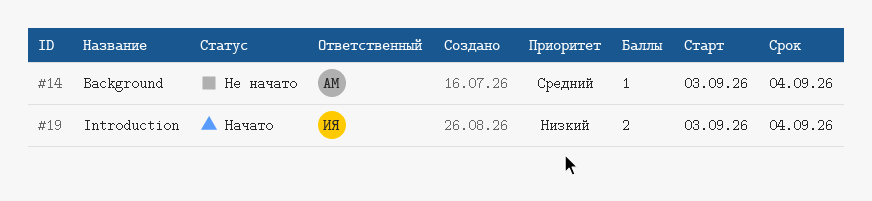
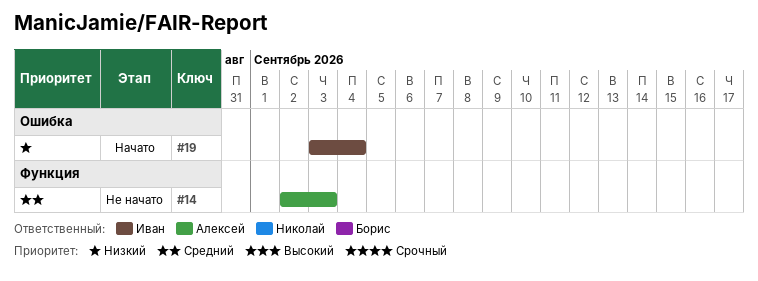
#14, start: Sep 3 -> Sep 2
#14, due: Sep 4 -> Sep 3

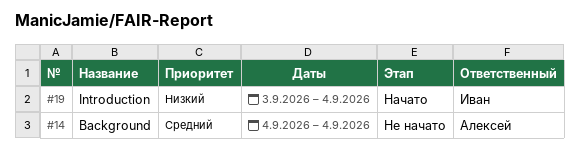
#14, start: Sep 2 -> Sep 4
#14, due: Sep 3 -> Sep 4

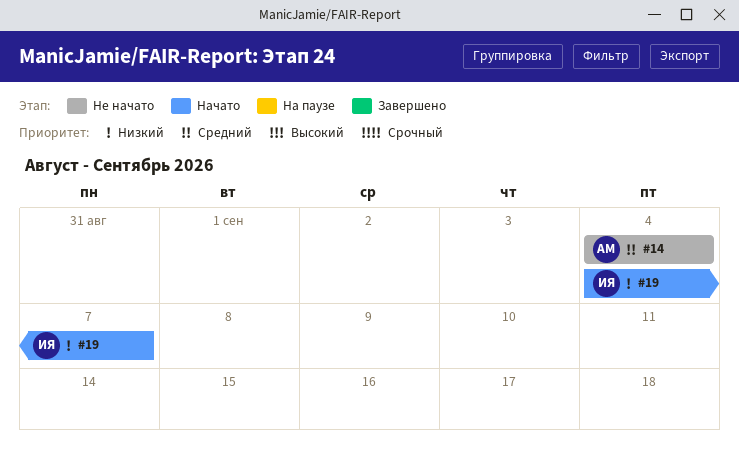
#19, start: Sep 3 -> Sep 4
#19, due: Sep 4 -> Sep 7

